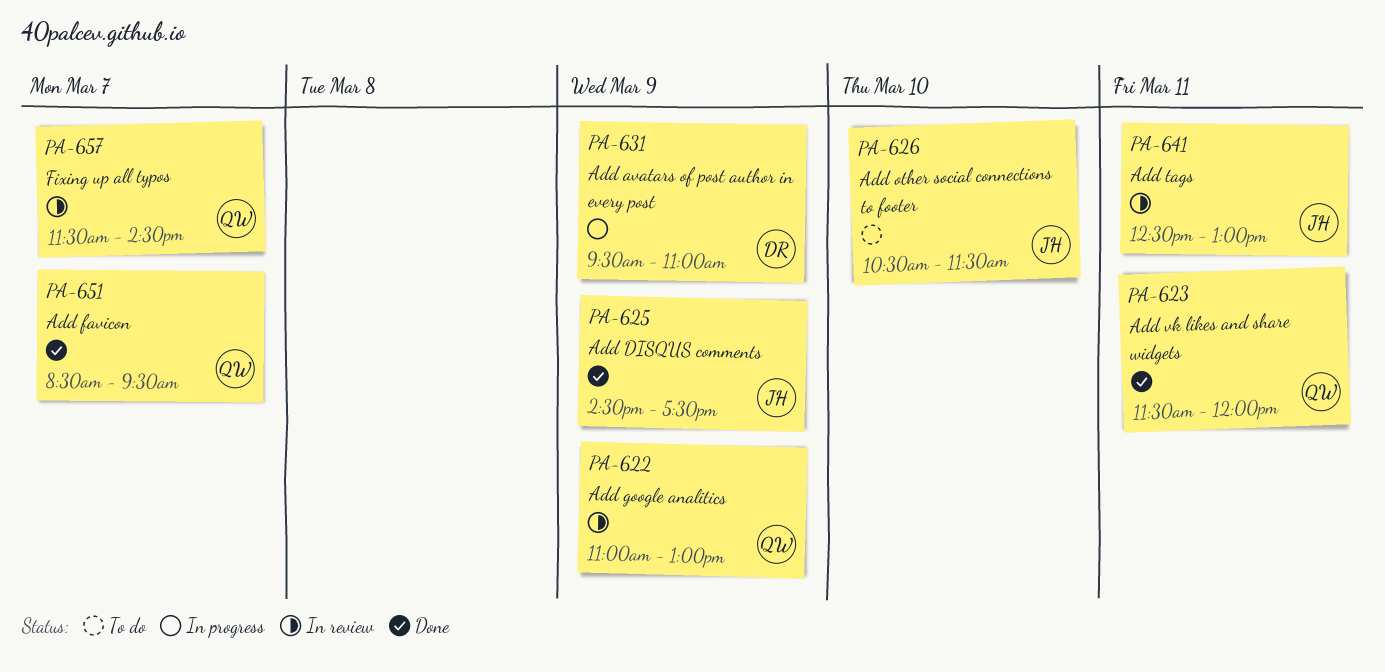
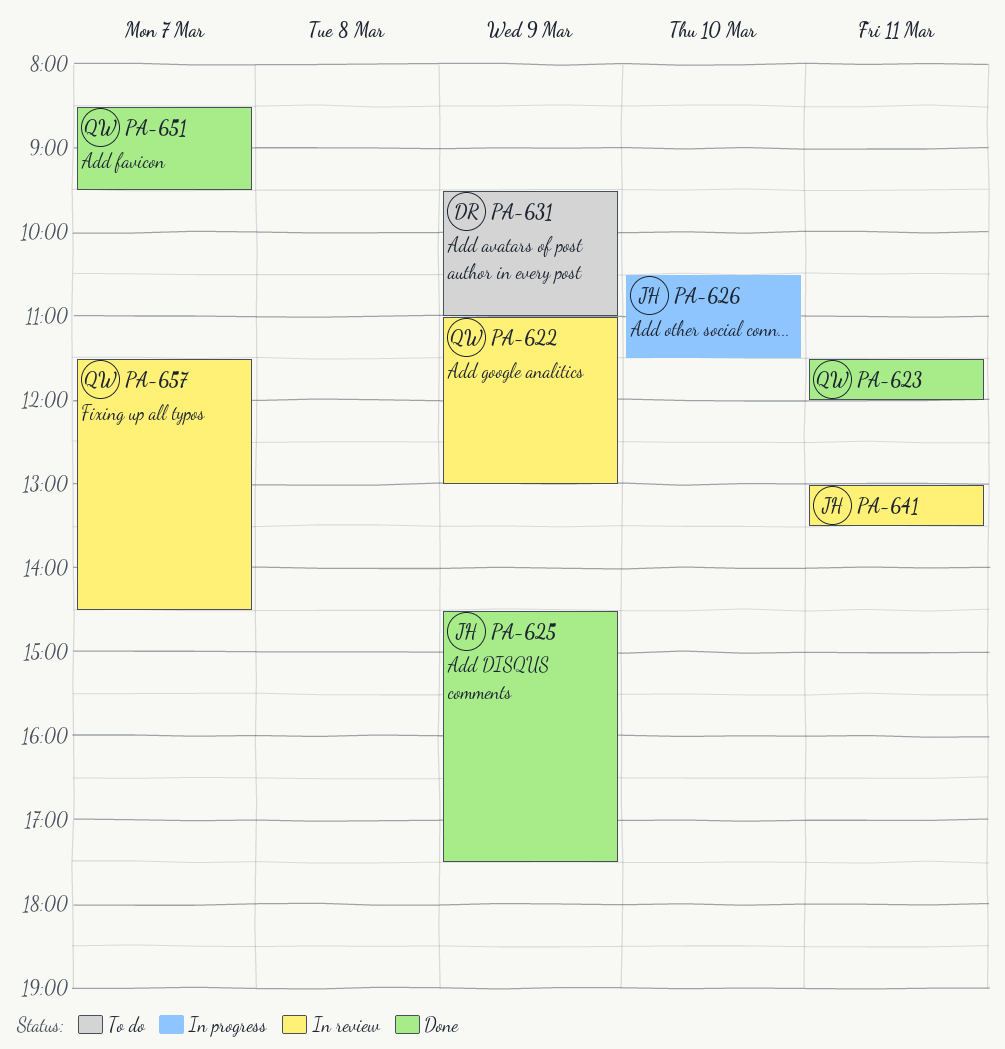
PA-626, status: To do -> In progress
PA-631, status: In progress -> To do
PA-641, begins: 12:30 -> 13:00
PA-641, ends: 13:00 -> 13:30

